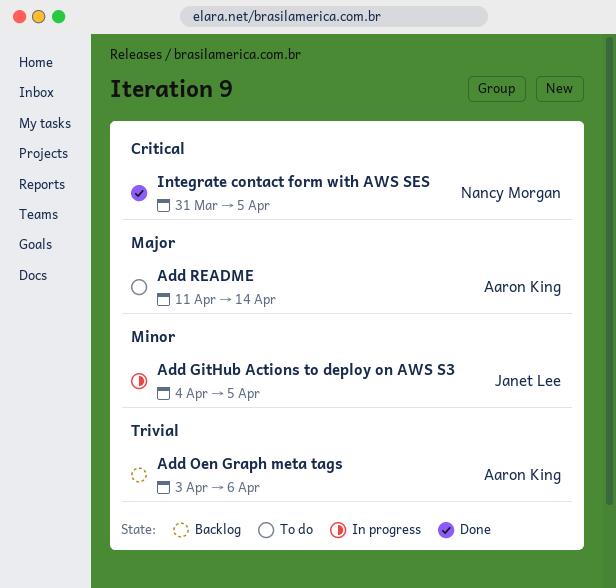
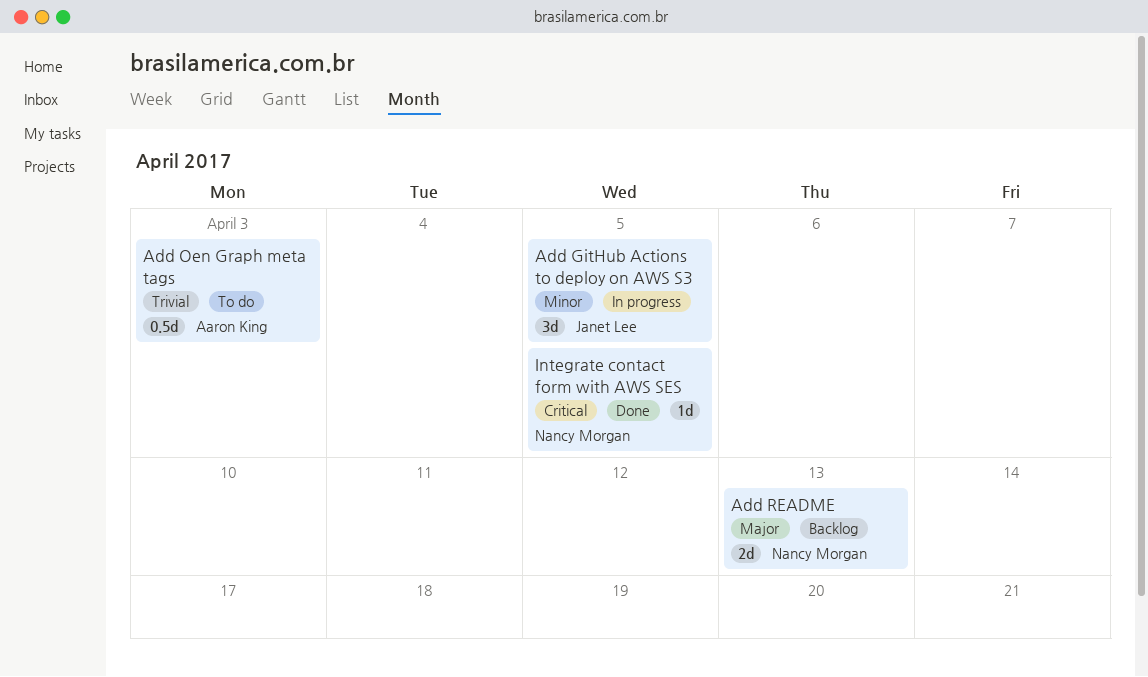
Add Oen Graph meta tags, status: Backlog -> To do
Add Oen Graph meta tags, due: Apr 6 -> Apr 3
Add README, status: To do -> Backlog
Add README, owner: Aaron King -> Nancy Morgan
Add README, due: Apr 14 -> Apr 13

